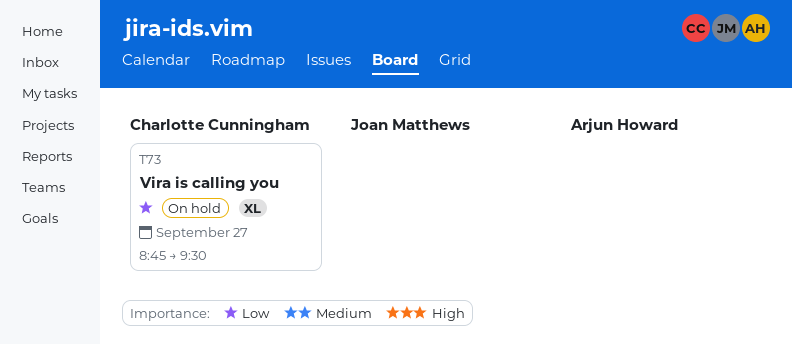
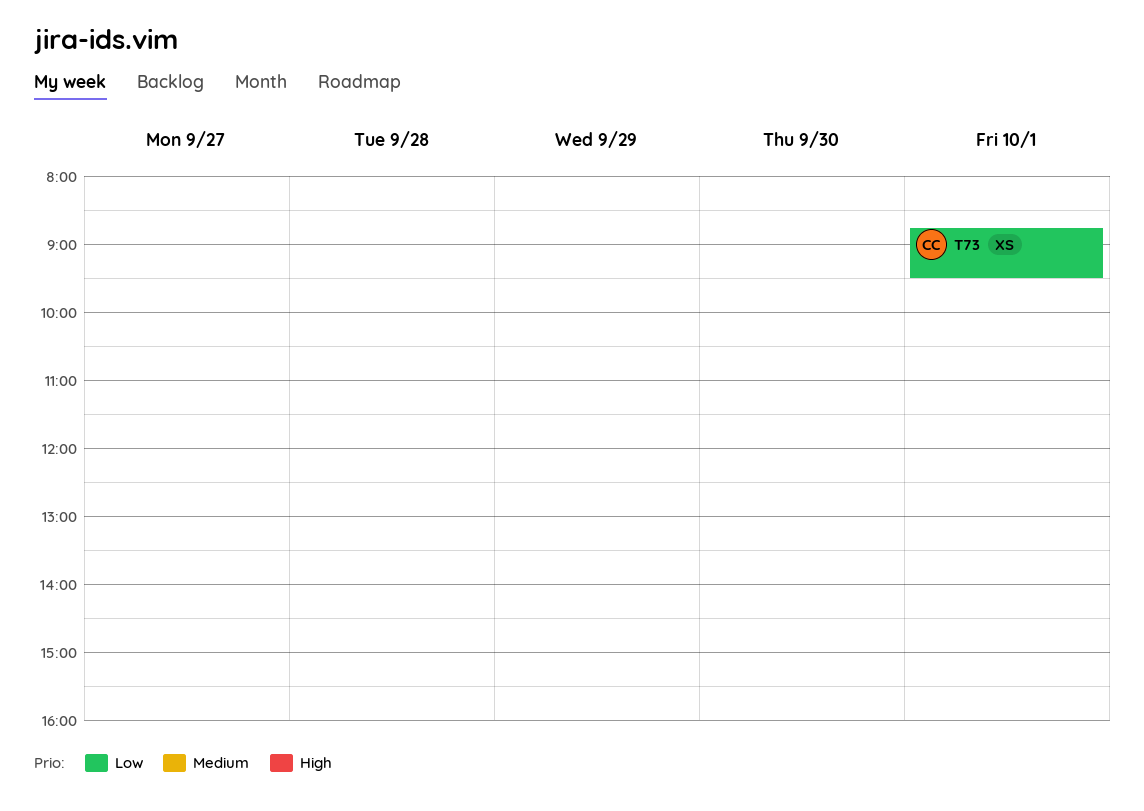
T73, estimate: XL -> XS
T73, day: Sep 27 -> Oct 1

